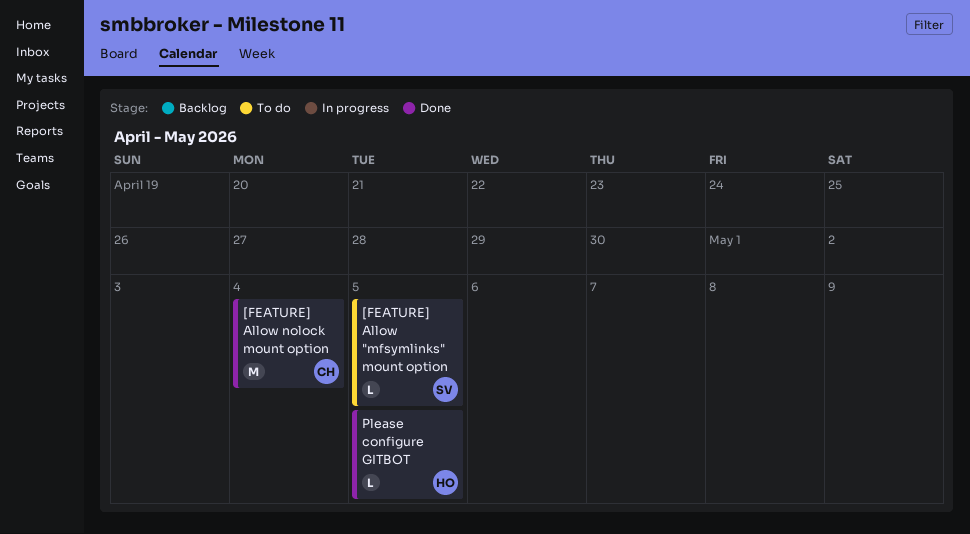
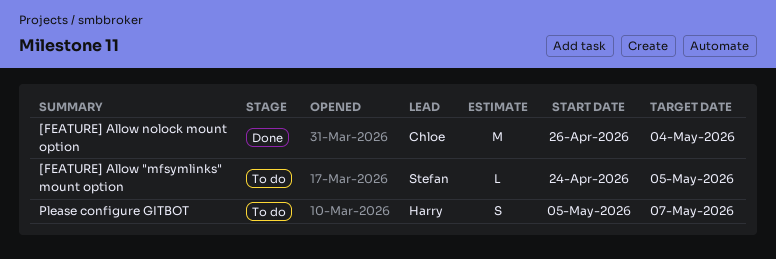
Please configure GITBOT, status: Done -> To do
Please configure GITBOT, estimate: L -> S
Please configure GITBOT, due: May 5 -> May 7

